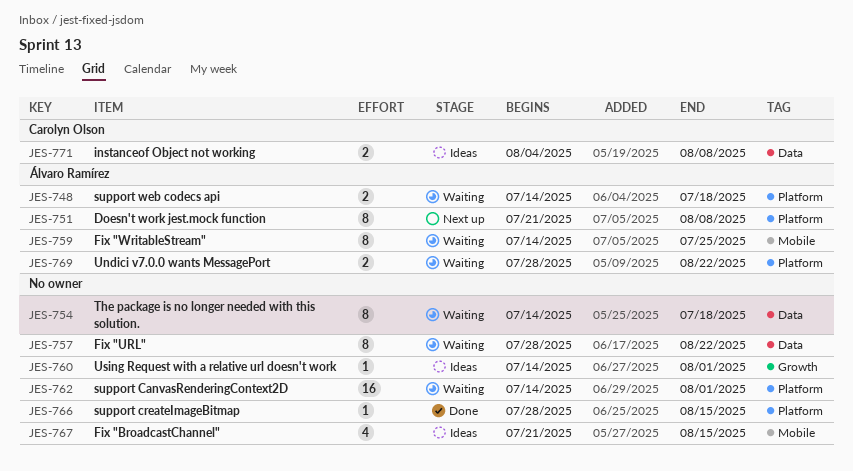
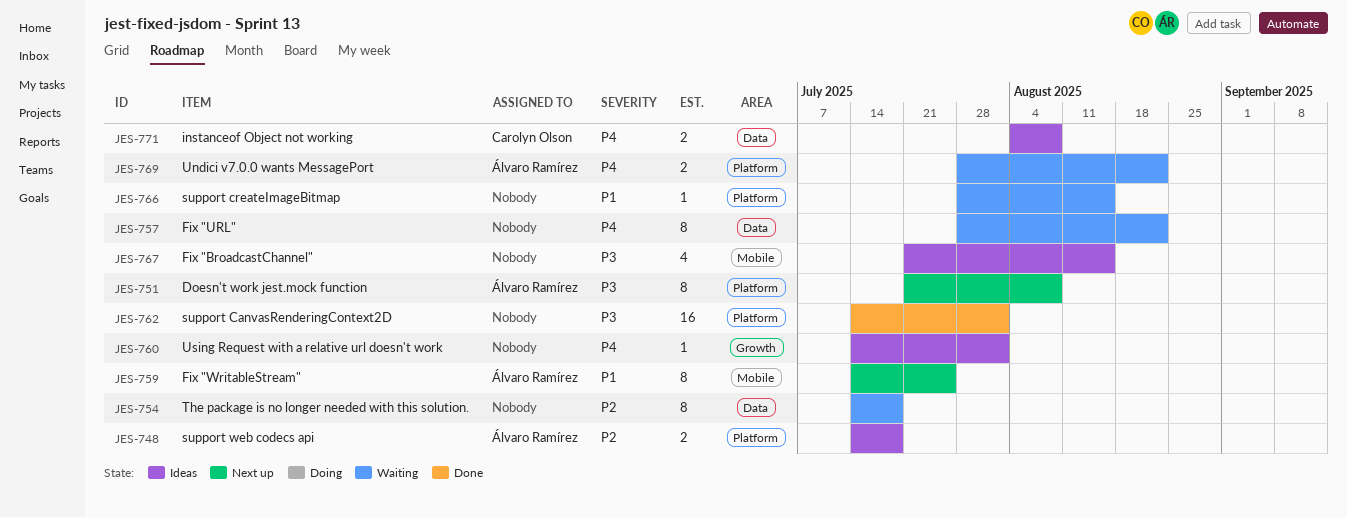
JES-748, status: Waiting -> Ideas
JES-759, status: Waiting -> Next up
JES-762, status: Waiting -> Done
JES-766, status: Done -> Waiting

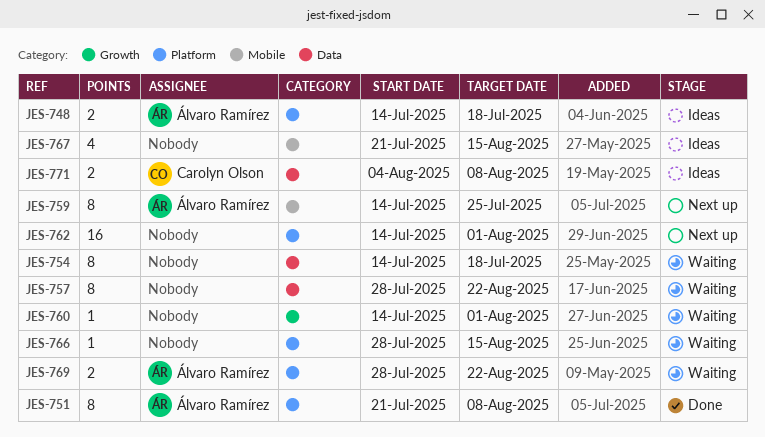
JES-751, status: Next up -> Done
JES-760, status: Ideas -> Waiting
JES-762, status: Done -> Next up

